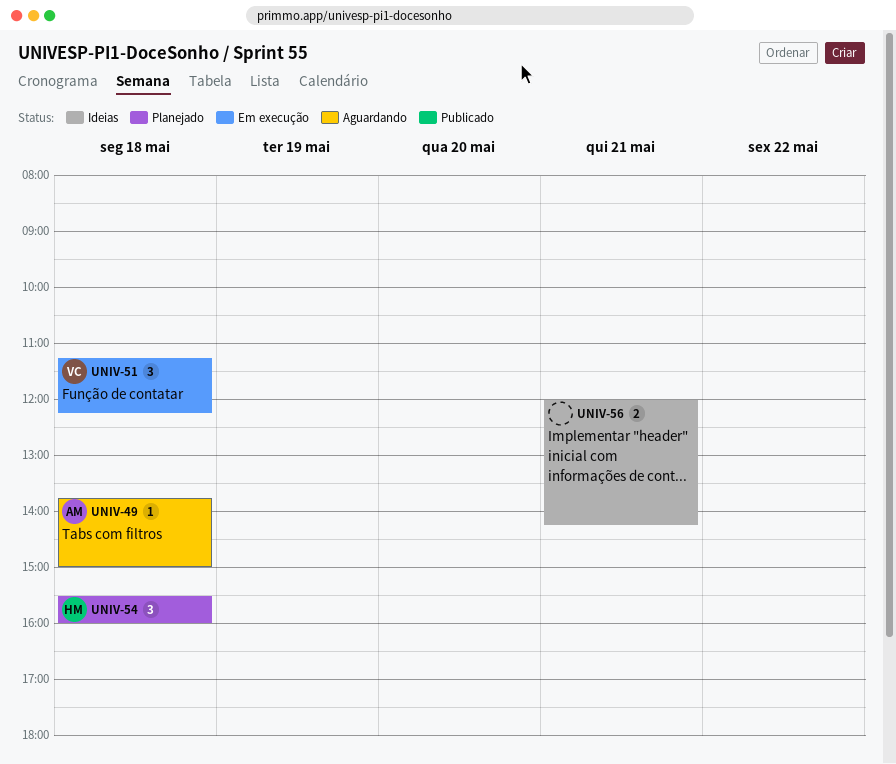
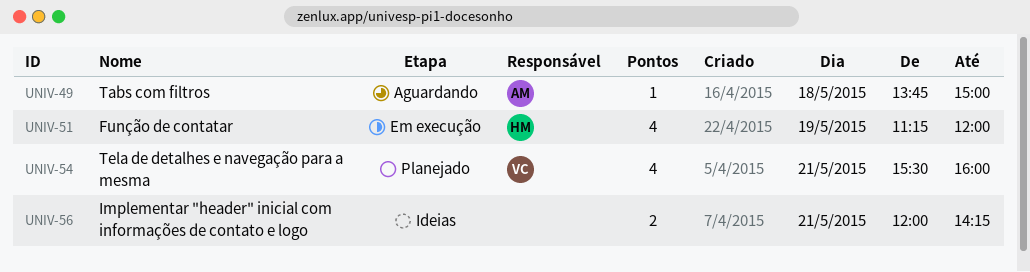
UNIV-51, owner: VC -> HM
UNIV-51, estimate: 3 -> 4
UNIV-51, day: May 18 -> May 19
UNIV-51, ends: 12:15 -> 12:00
UNIV-54, owner: HM -> VC
UNIV-54, estimate: 3 -> 4
UNIV-54, day: May 18 -> May 21

